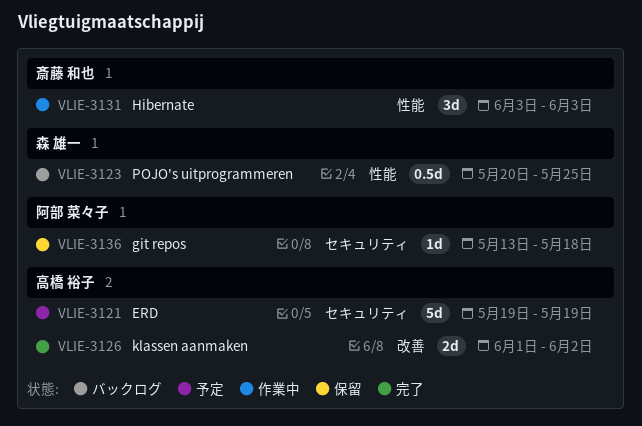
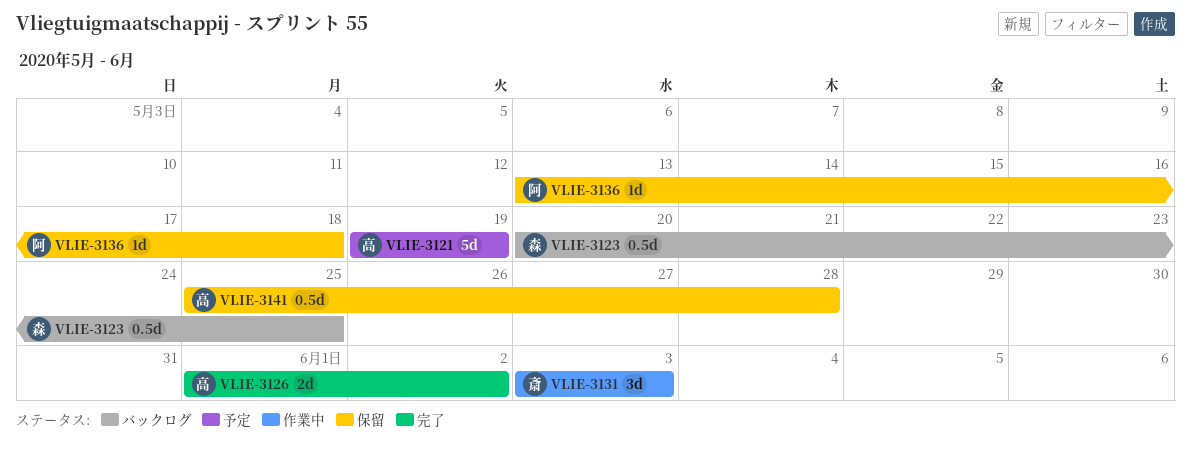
VLIE-3141: none -> present

